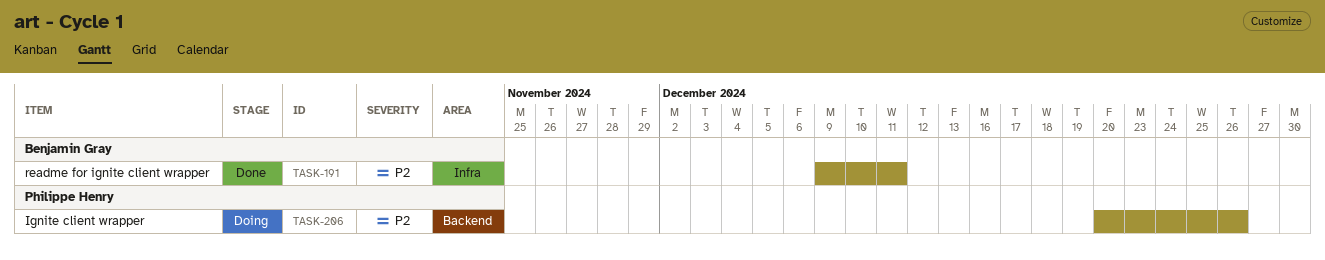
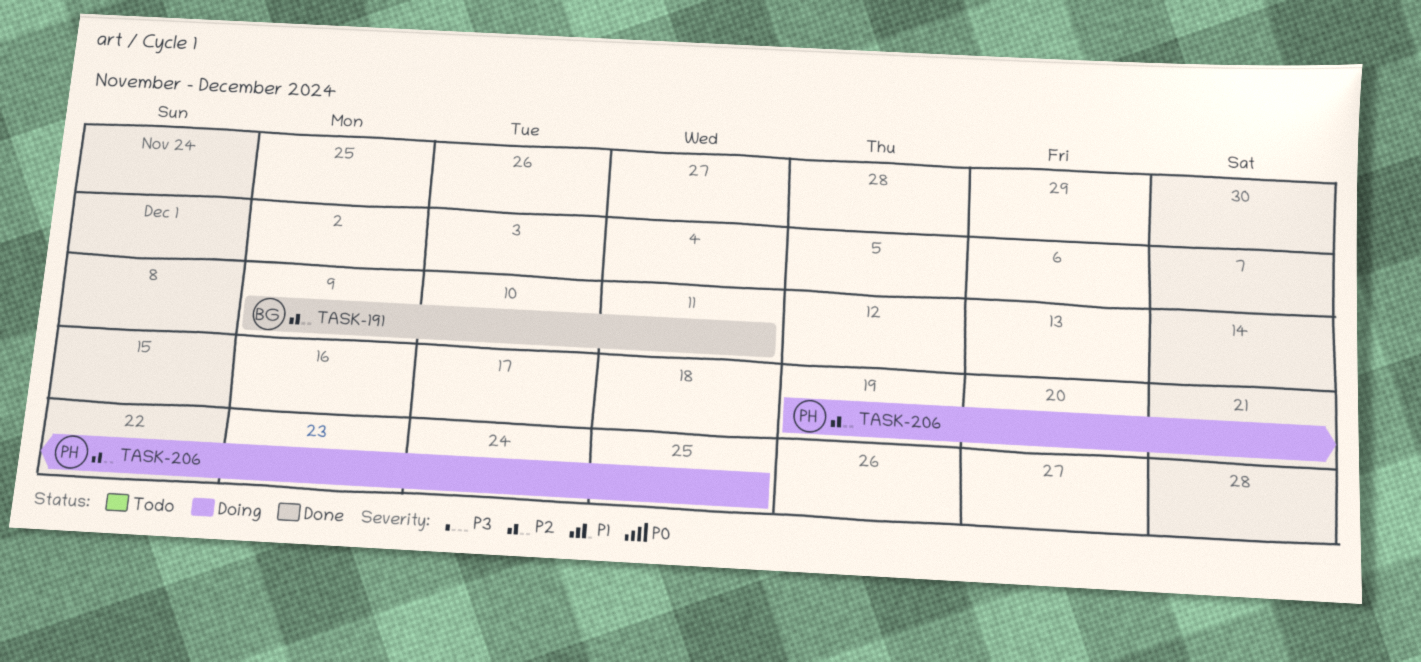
TASK-206, start: Dec 20 -> Dec 19
TASK-206, due: Dec 26 -> Dec 25

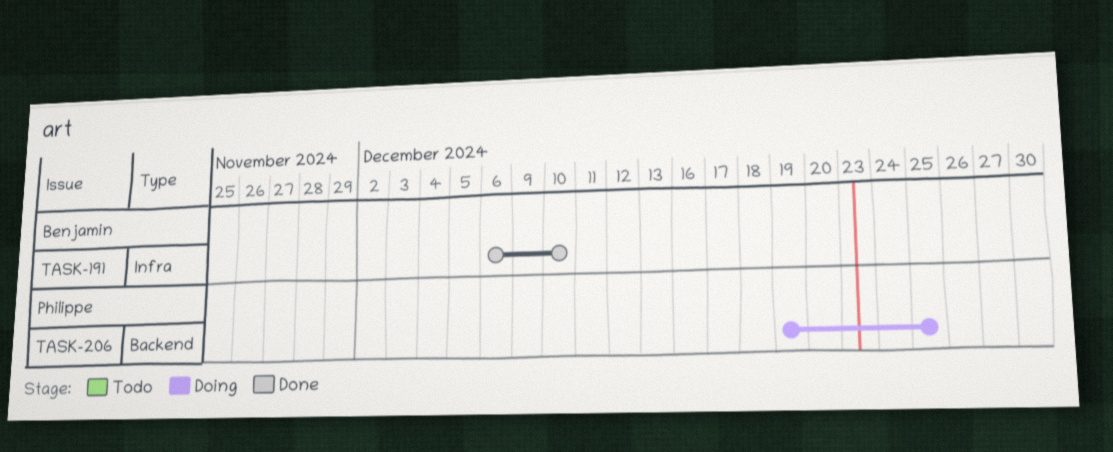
TASK-191, start: Dec 9 -> Dec 6
TASK-191, due: Dec 11 -> Dec 10

